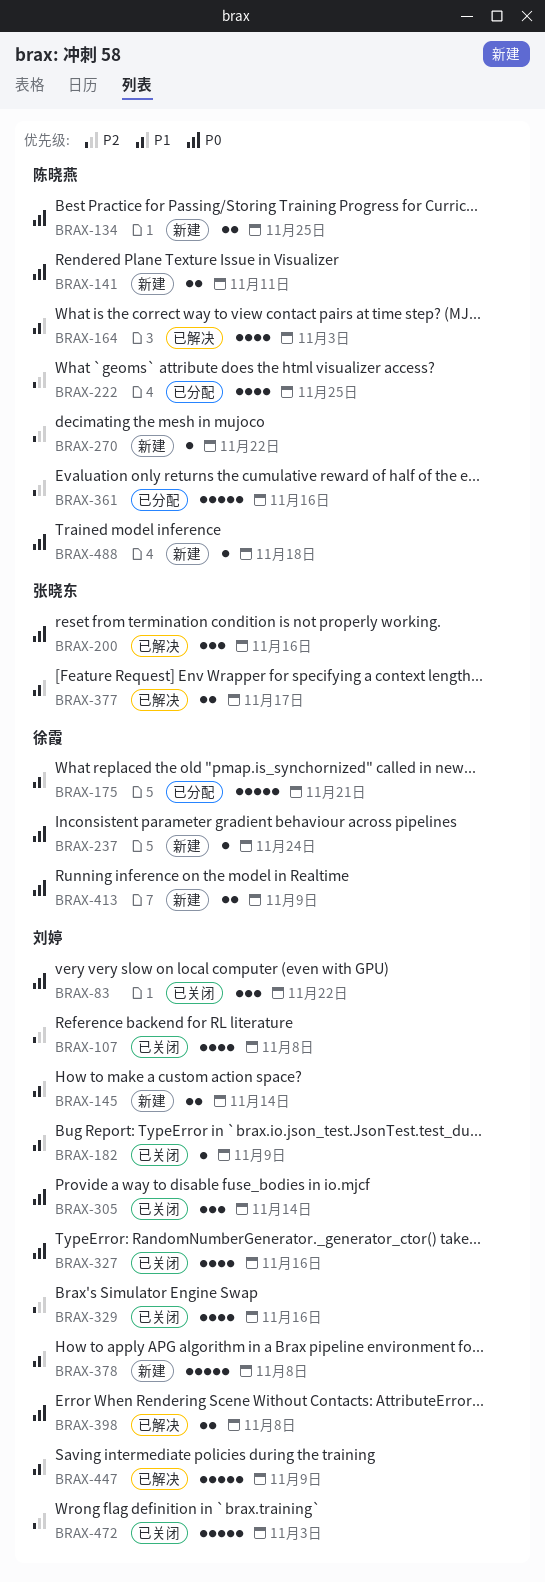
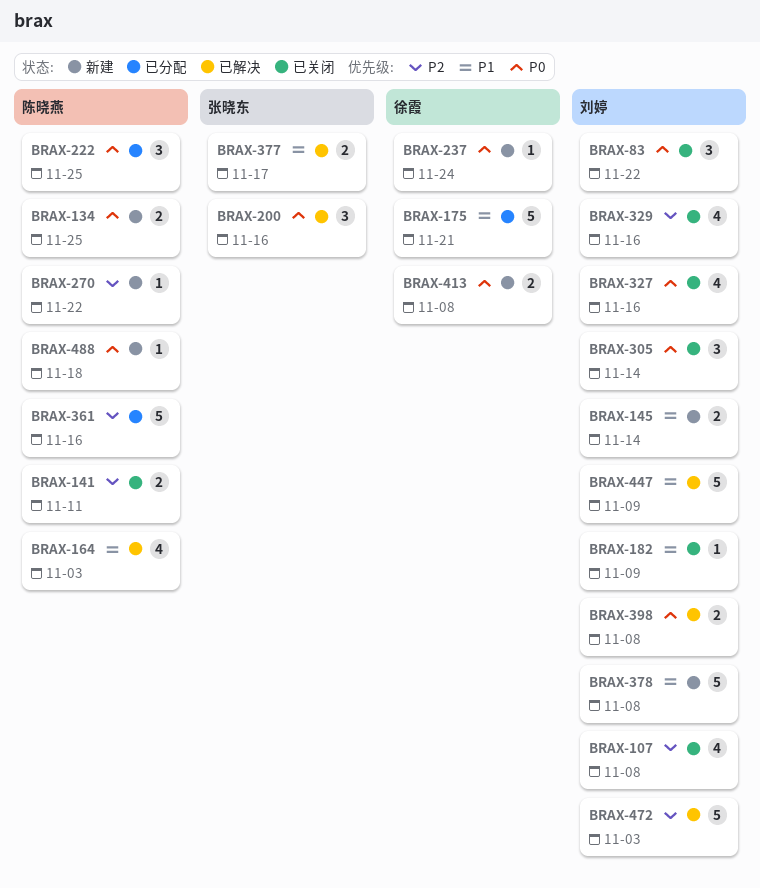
BRAX-141, status: 新建 -> 已关闭
BRAX-141, priority: P0 -> P2
BRAX-222, priority: P2 -> P0
BRAX-222, estimate: 4 -> 3
BRAX-413, due: Nov 9 -> Nov 8
BRAX-472, status: 已关闭 -> 已解决

